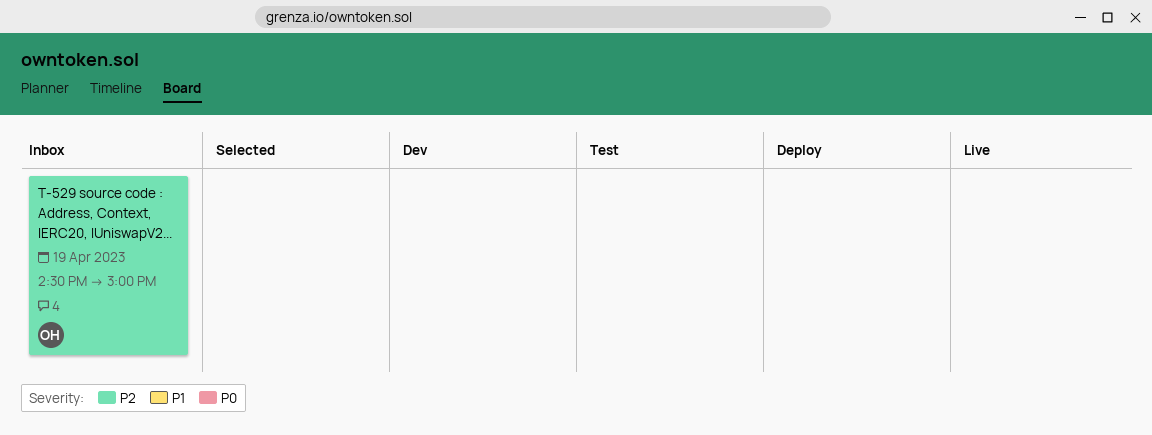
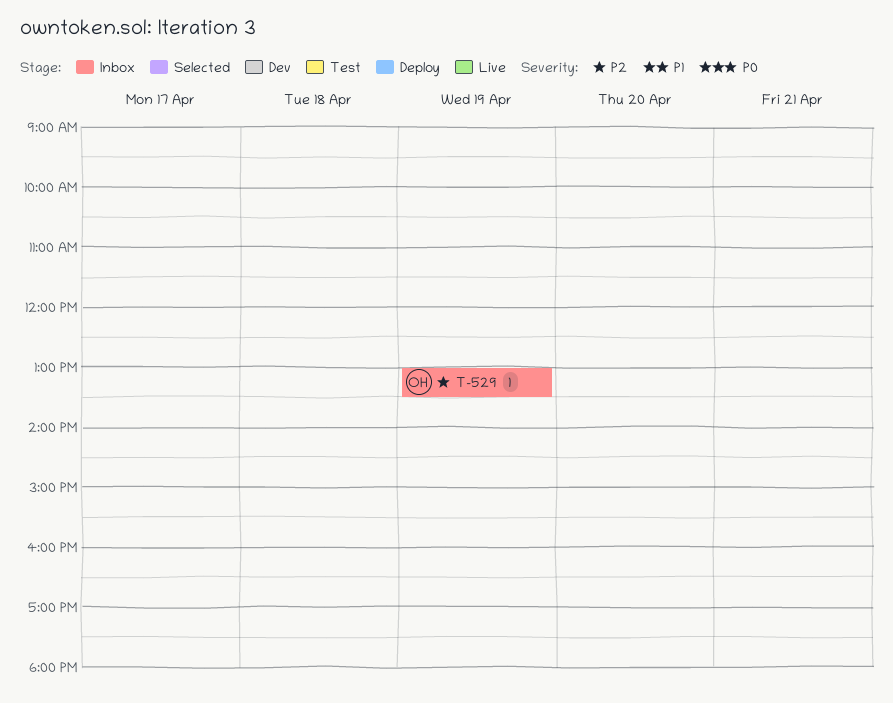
T-529, begins: 14:30 -> 13:00
T-529, ends: 15:00 -> 13:30

